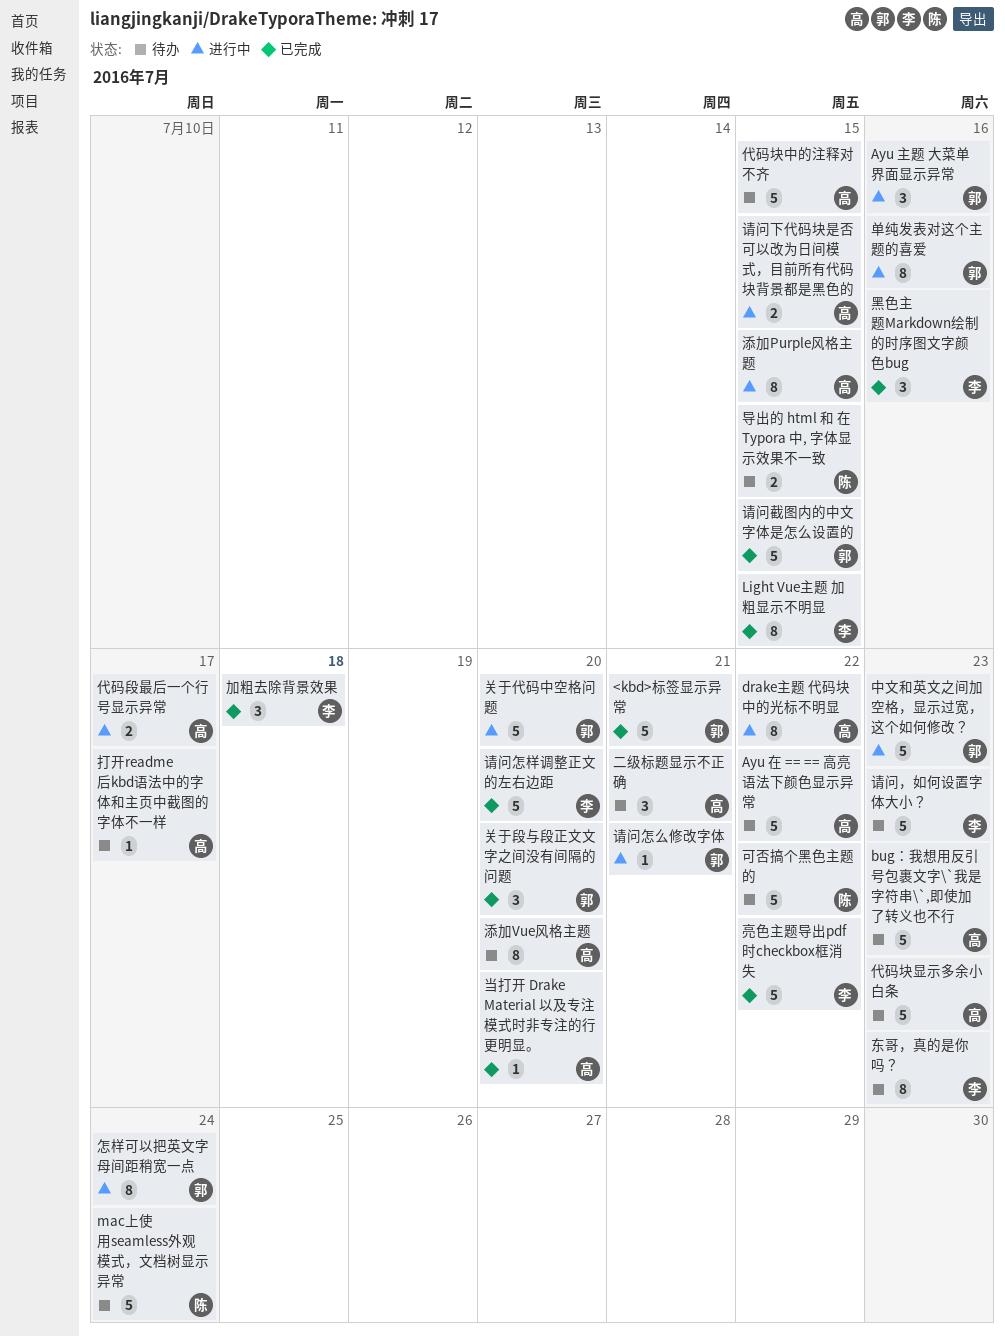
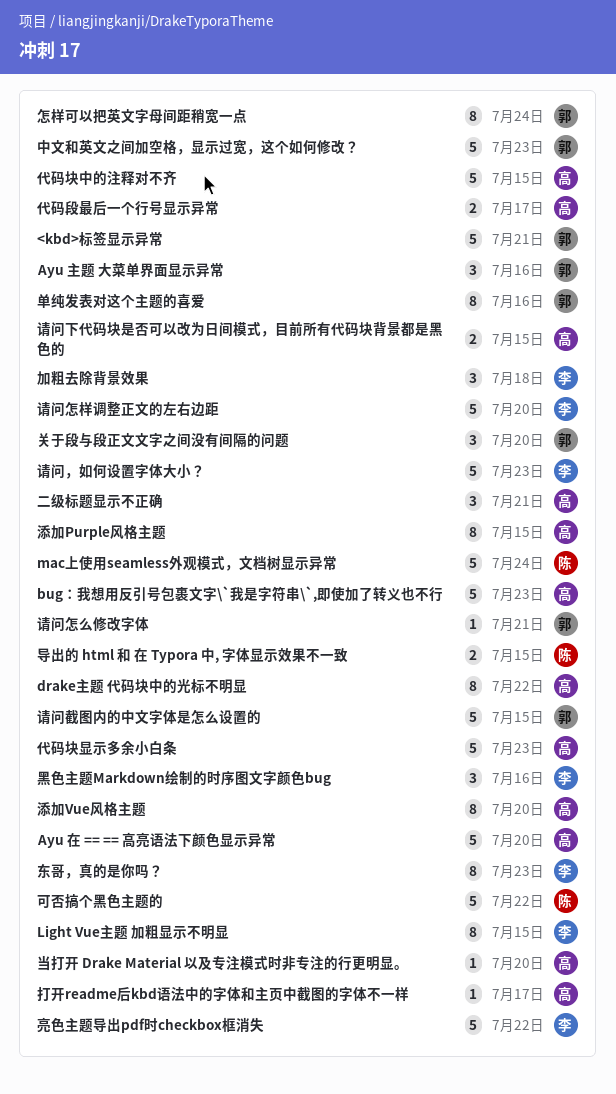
Ayu 在 == == 高亮语法下颜色显示异常, due: Jul 22 -> Jul 20
关于代码中空格问题: present -> none

